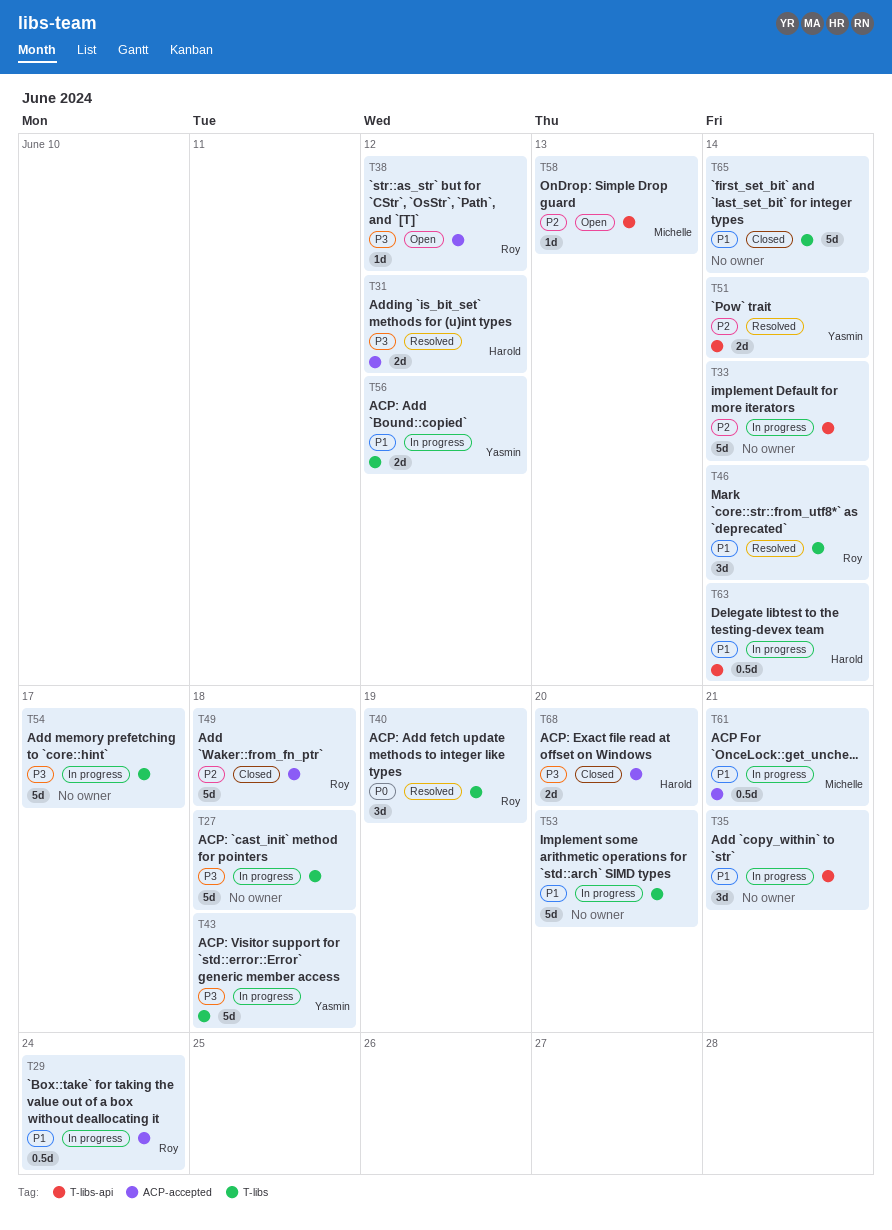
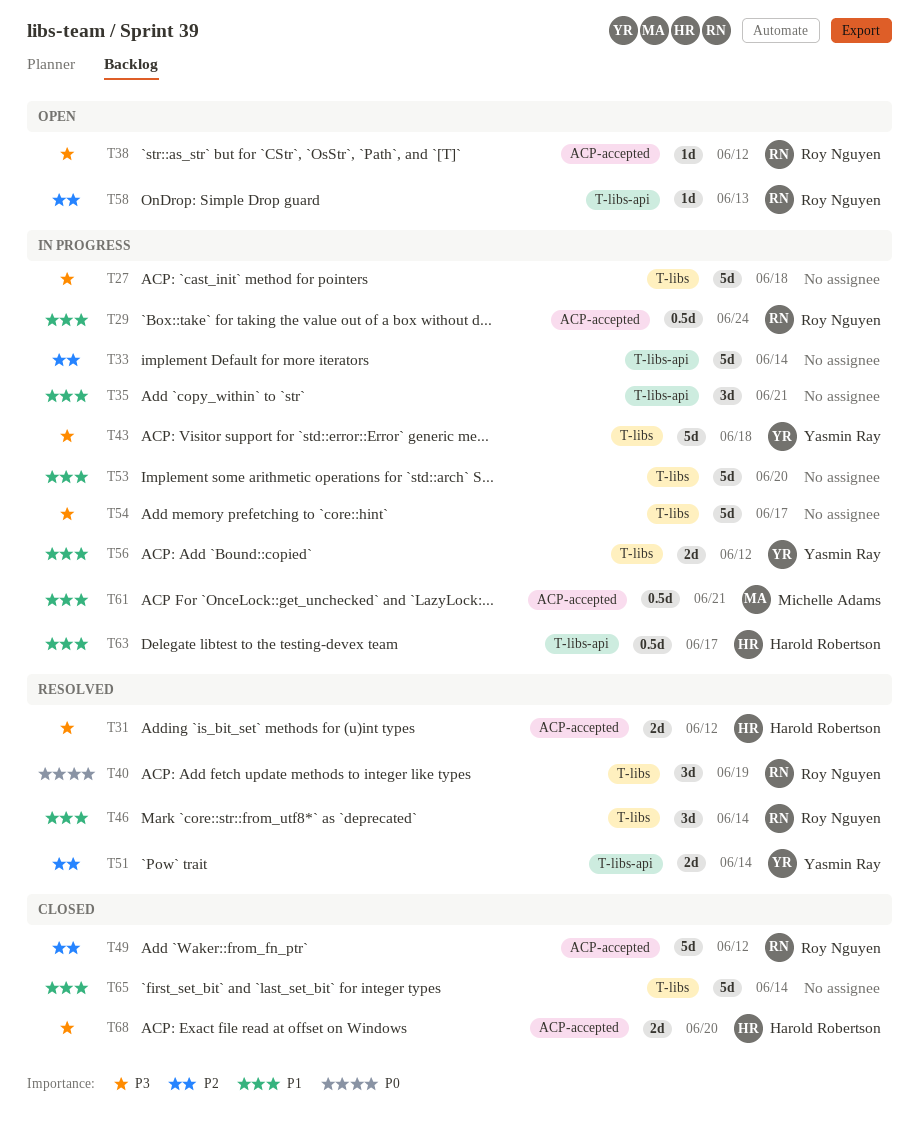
T49, due: Jun 18 -> Jun 12
T58, owner: Michelle Adams -> Roy Nguyen
T63, due: Jun 14 -> Jun 17

